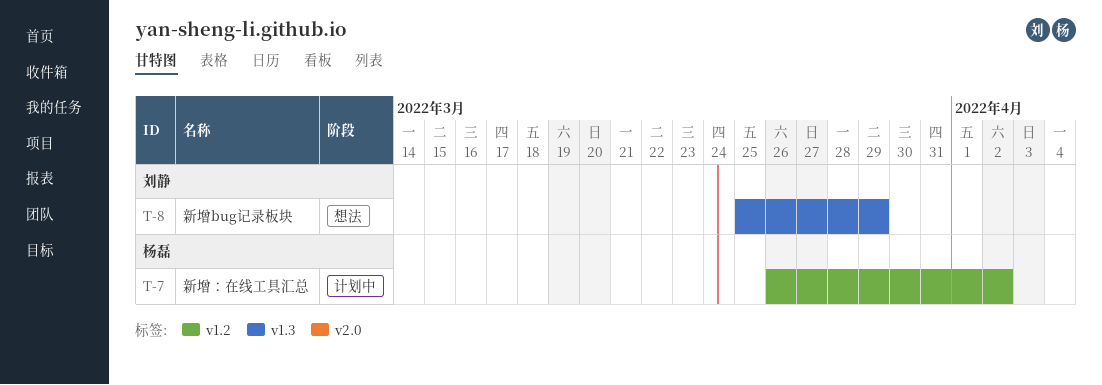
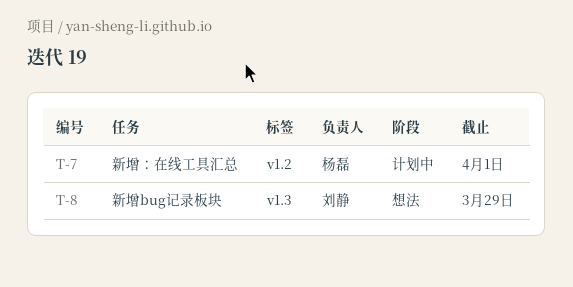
T-7, due: Apr 2 -> Apr 1

